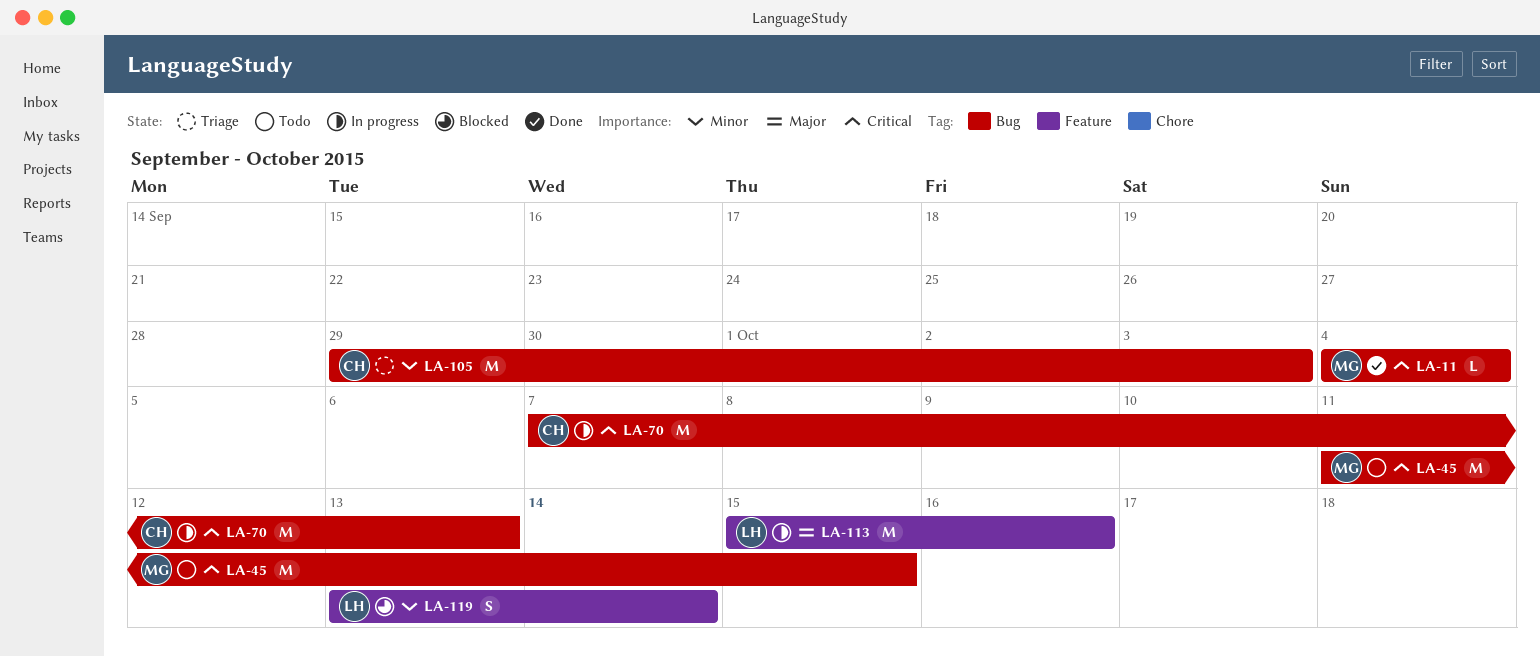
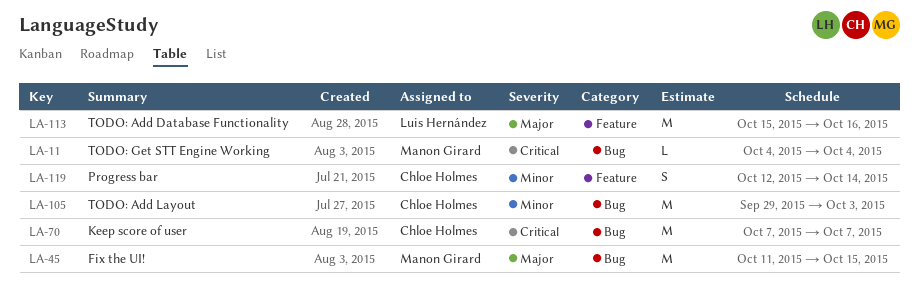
LA-45, priority: Critical -> Major
LA-70, due: Oct 13 -> Oct 7
LA-119, owner: Luis Hernández -> Chloe Holmes
LA-119, start: Oct 13 -> Oct 12

